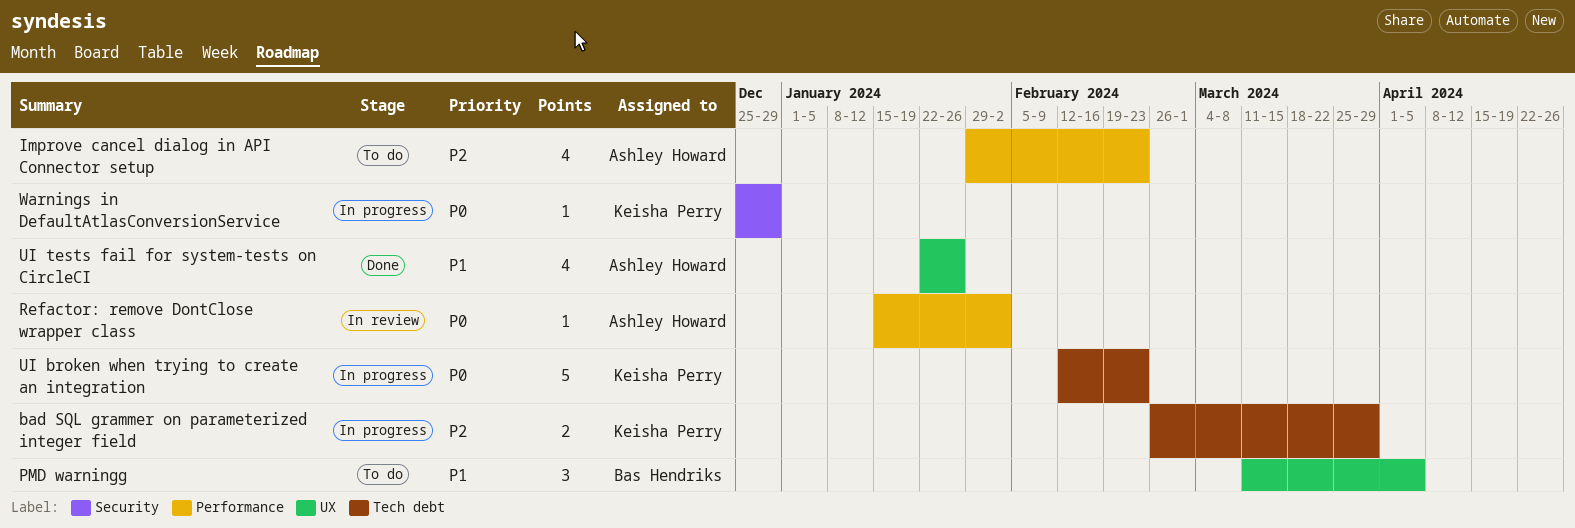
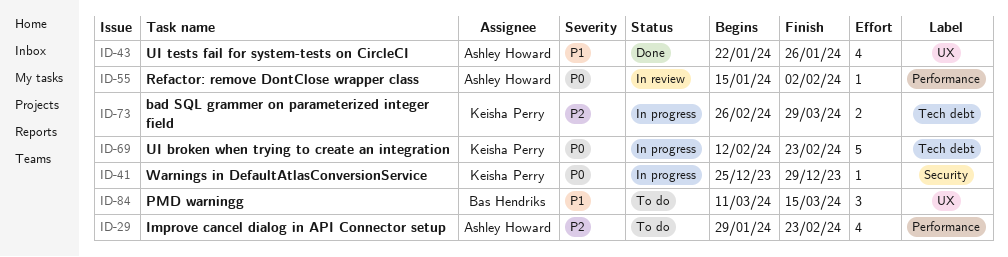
PMD warningg, due: Apr 5 -> Mar 15

